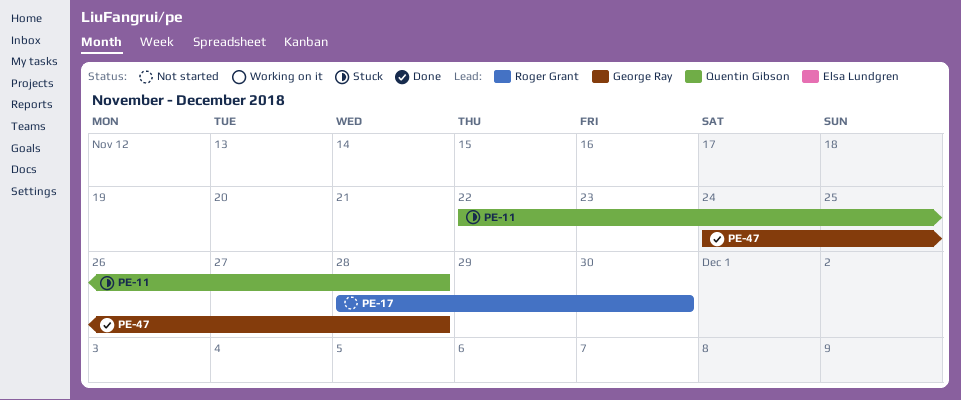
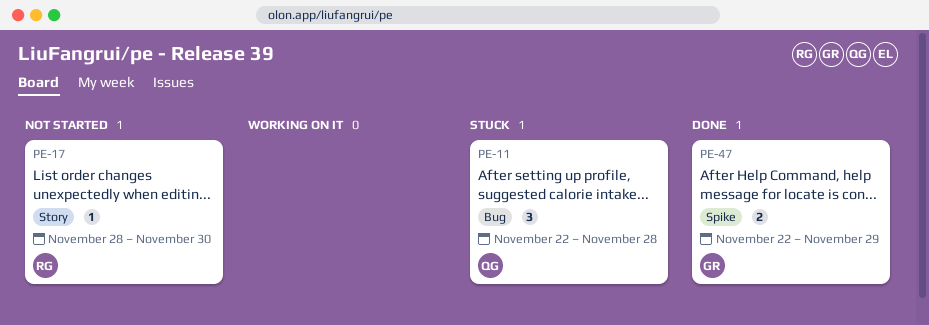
PE-47, start: Nov 24 -> Nov 22
PE-47, due: Nov 28 -> Nov 29

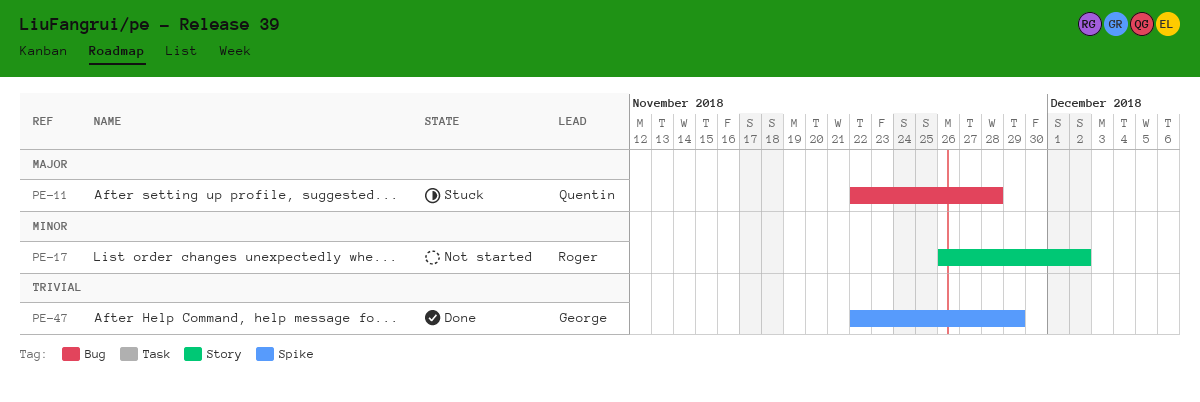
PE-17, start: Nov 28 -> Nov 26
PE-17, due: Nov 30 -> Dec 2

